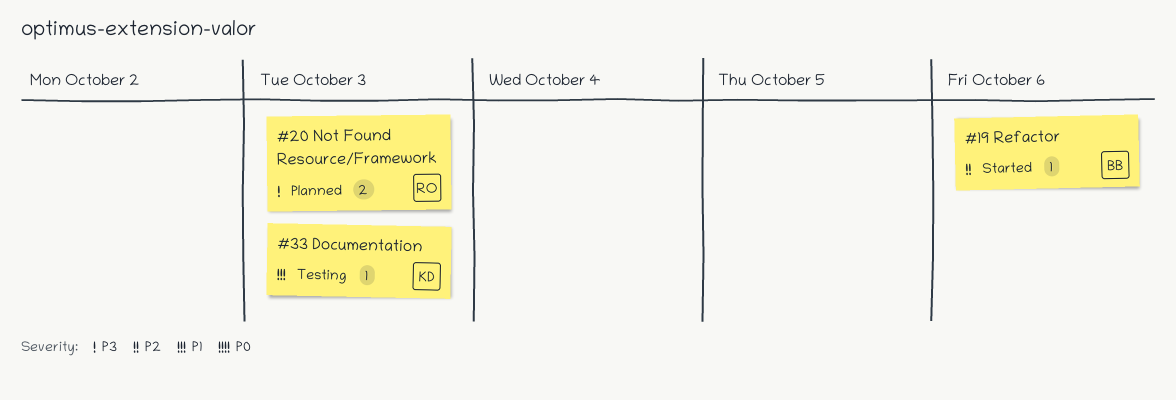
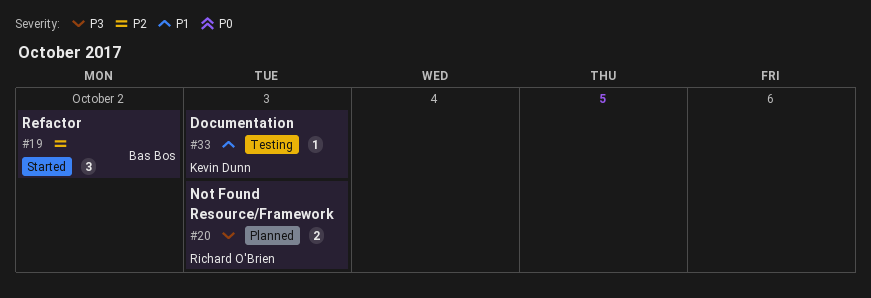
#19, estimate: 1 -> 3
#19, due: Oct 6 -> Oct 2

